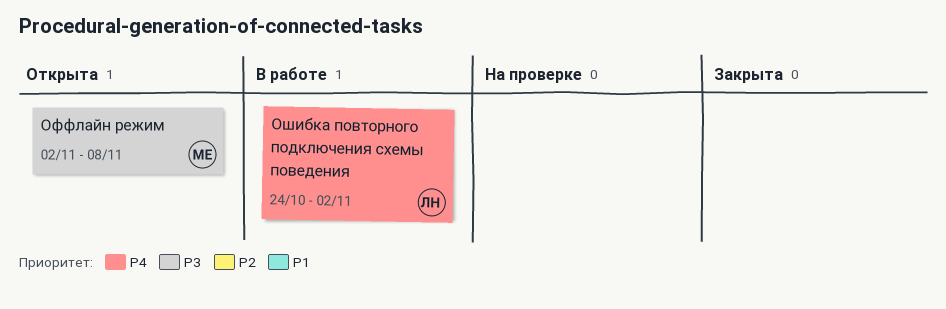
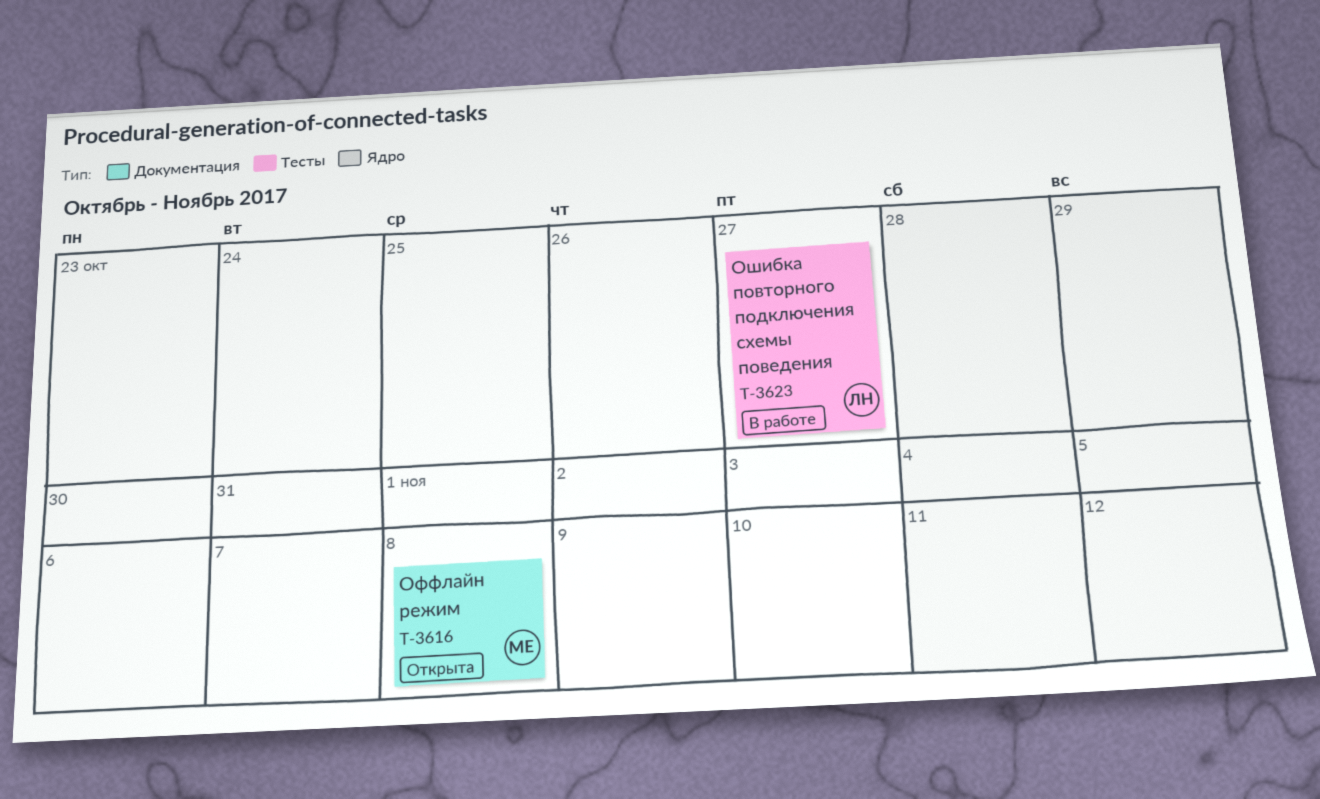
Ошибка повторного подключения схемы поведения, due: Nov 2 -> Oct 27

